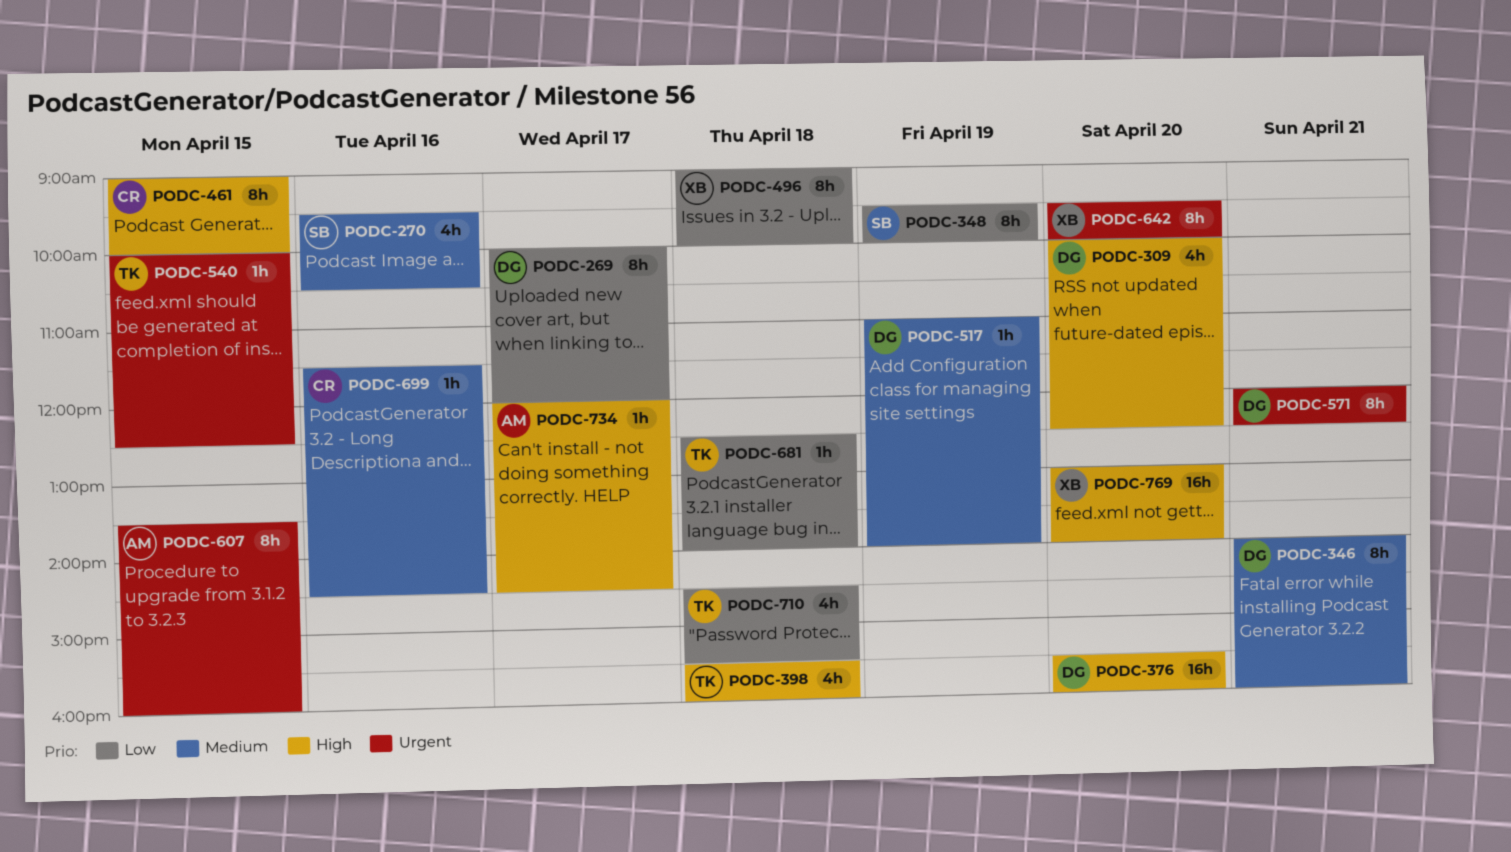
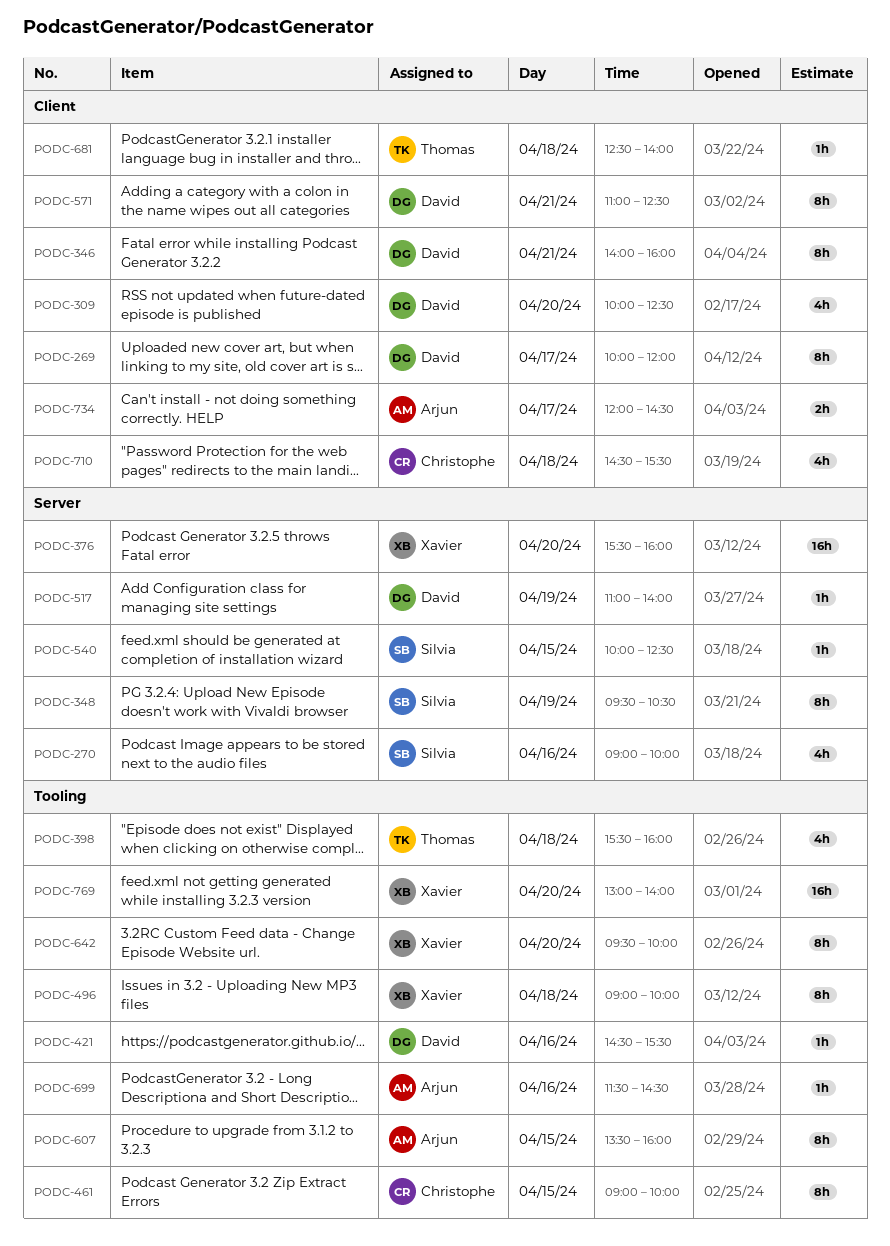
PODC-270, begins: 09:30 -> 09:00
PODC-270, ends: 10:30 -> 10:00
PODC-348, ends: 10:00 -> 10:30
PODC-376, owner: David -> Xavier
PODC-421: none -> present
PODC-540, owner: Thomas -> Silvia
PODC-571, begins: 12:00 -> 11:00
PODC-699, owner: Christophe -> Arjun
PODC-710, owner: Thomas -> Christophe
PODC-734, estimate: 1h -> 2h

